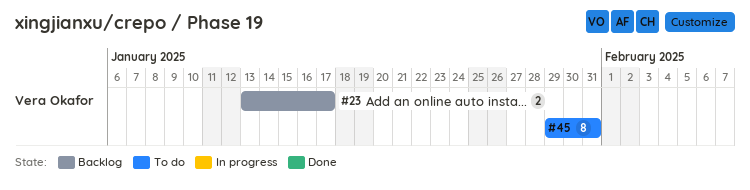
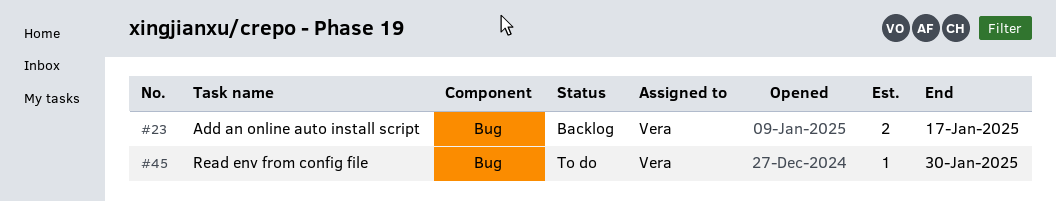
#45, estimate: 8 -> 1
#45, due: Jan 31 -> Jan 30

